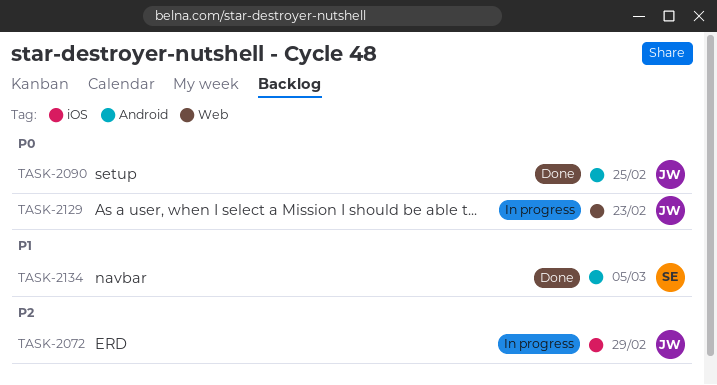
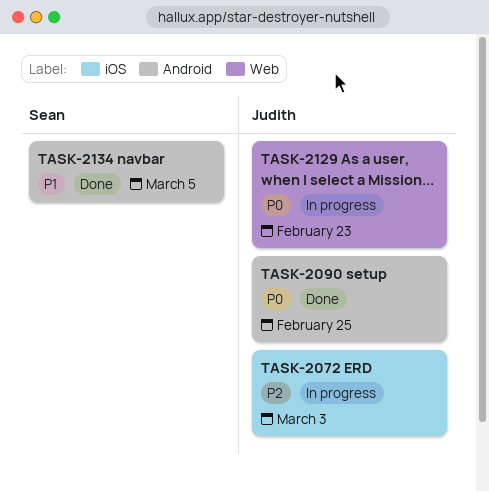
TASK-2072, due: Feb 29 -> Mar 3

